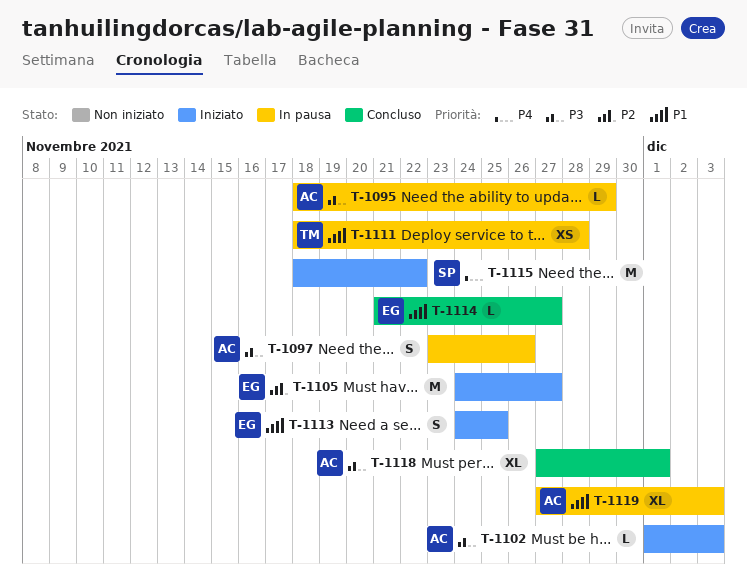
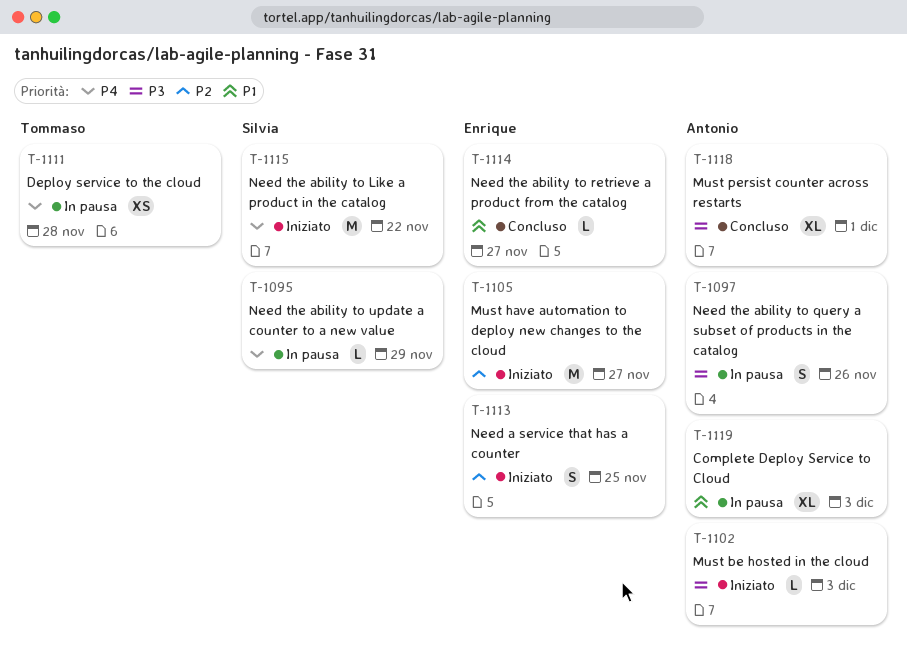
T-1095, owner: Antonio -> Silvia
T-1095, priority: P3 -> P4
T-1111, priority: P1 -> P4
T-1113, priority: P1 -> P2

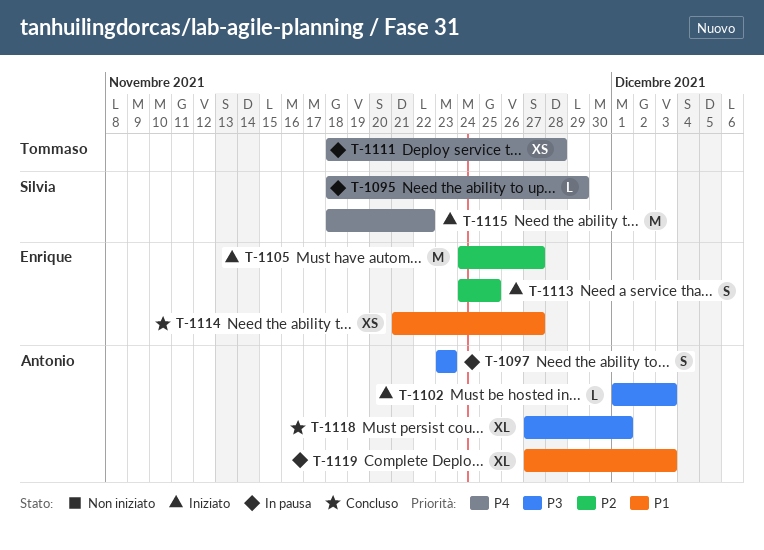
T-1097, due: Nov 26 -> Nov 23
T-1114, estimate: L -> XS

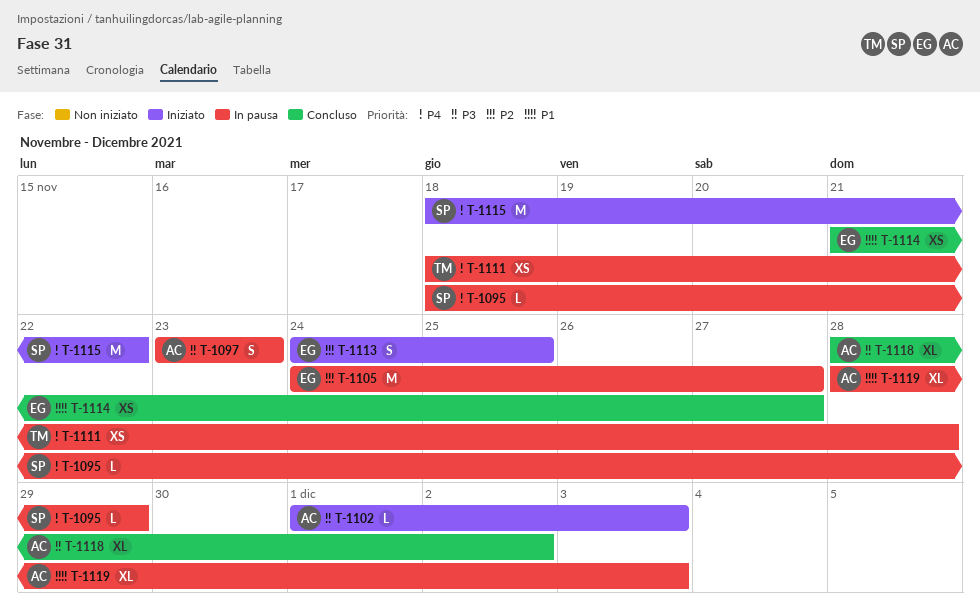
T-1105, status: Iniziato -> In pausa
T-1118, start: Nov 27 -> Nov 28
T-1118, due: Dec 1 -> Dec 2
T-1119, start: Nov 27 -> Nov 28

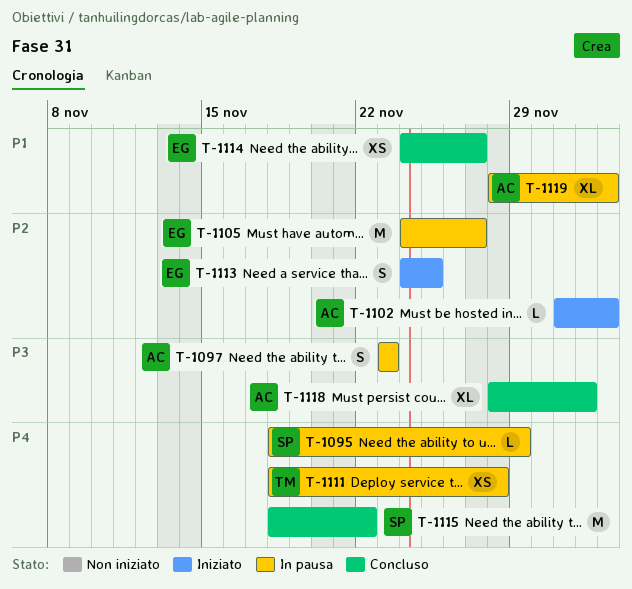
T-1102, priority: P3 -> P2
T-1114, start: Nov 21 -> Nov 24
T-1115, status: Iniziato -> Concluso

